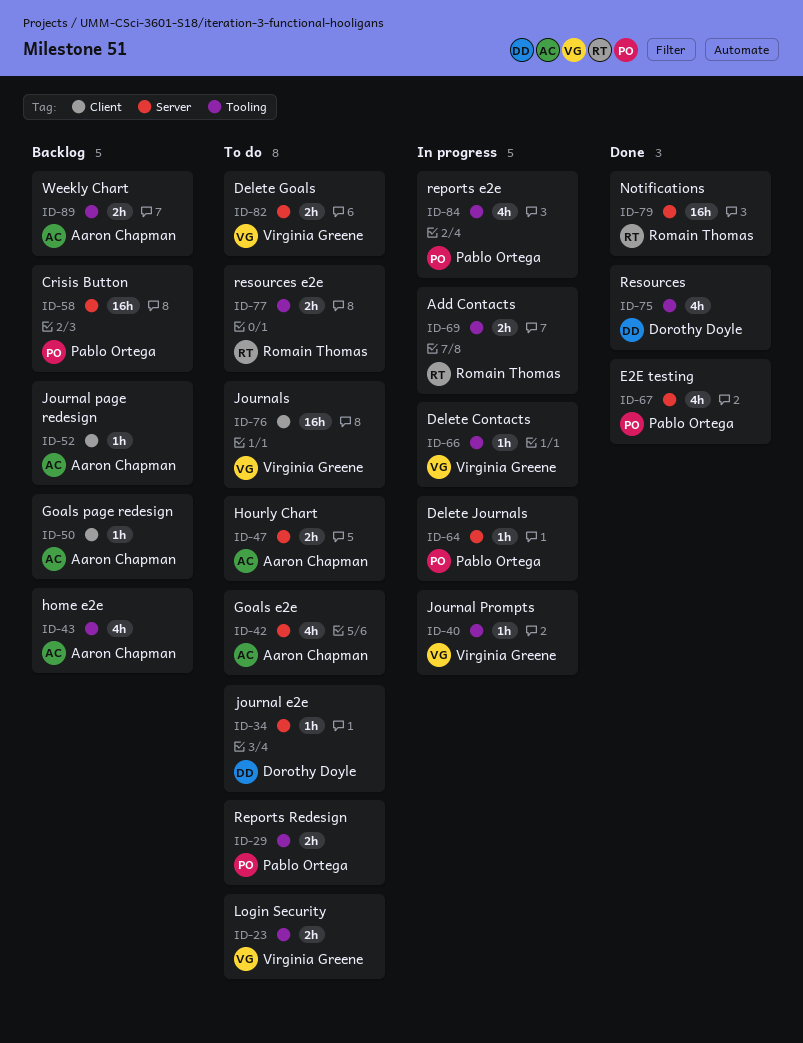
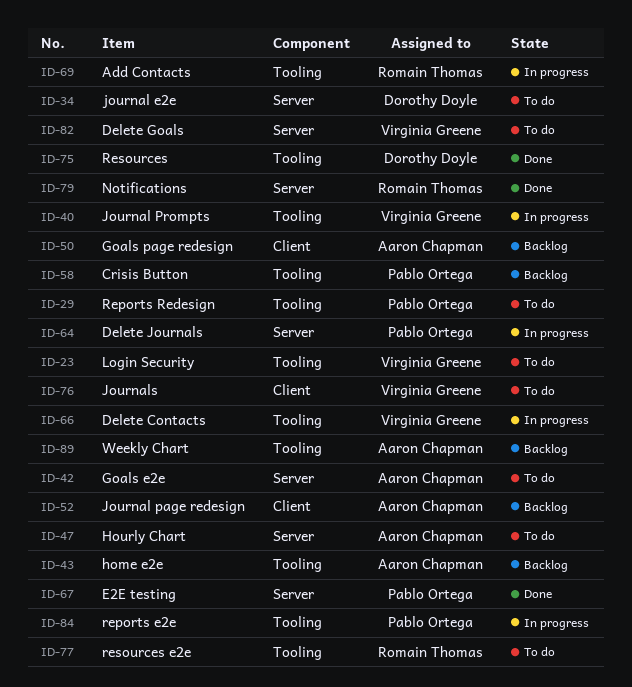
ID-58, label: Server -> Tooling

